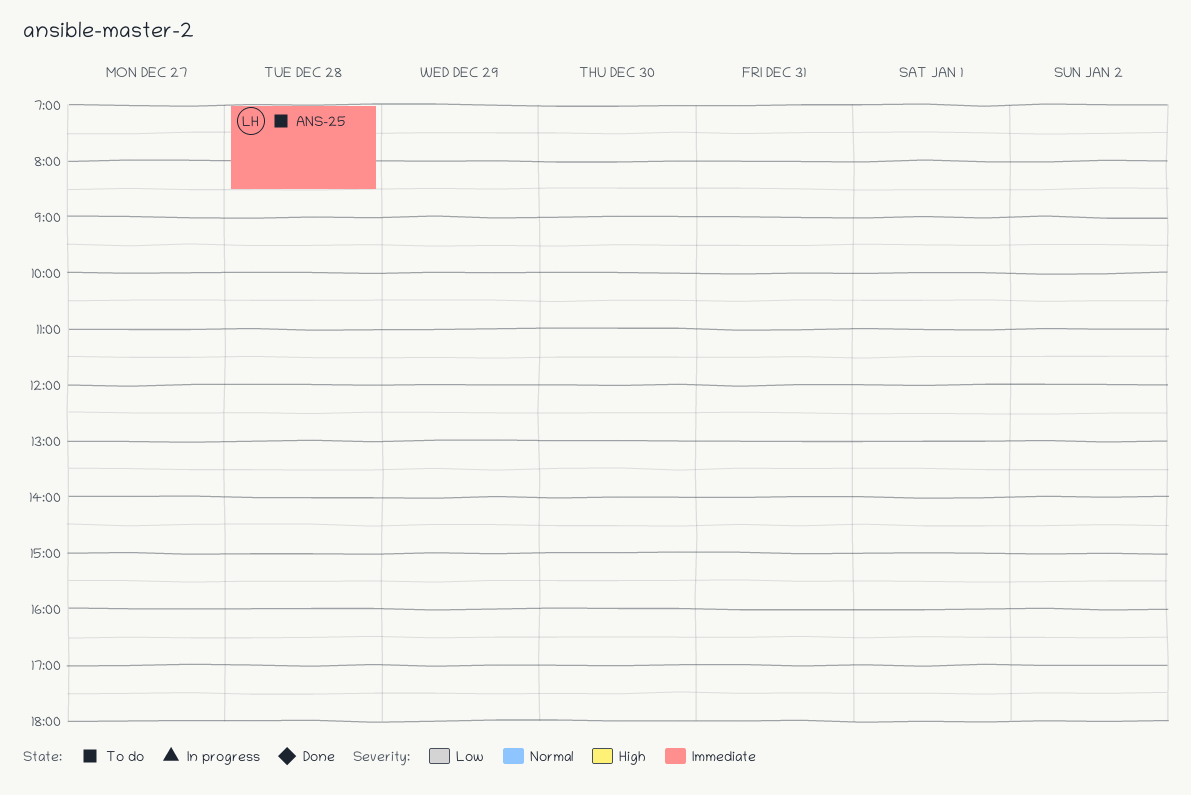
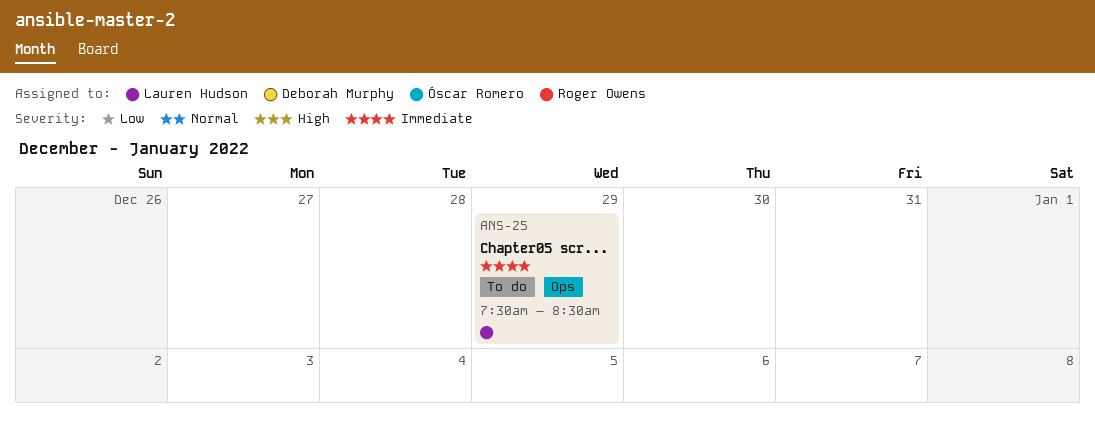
ANS-25, day: Dec 28 -> Dec 29
ANS-25, begins: 07:00 -> 07:30

